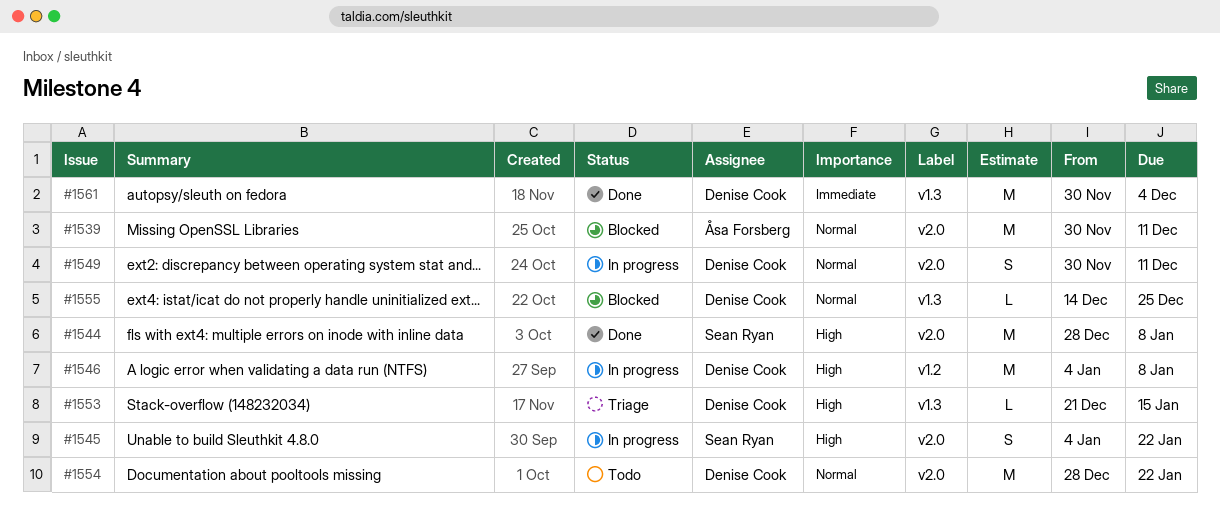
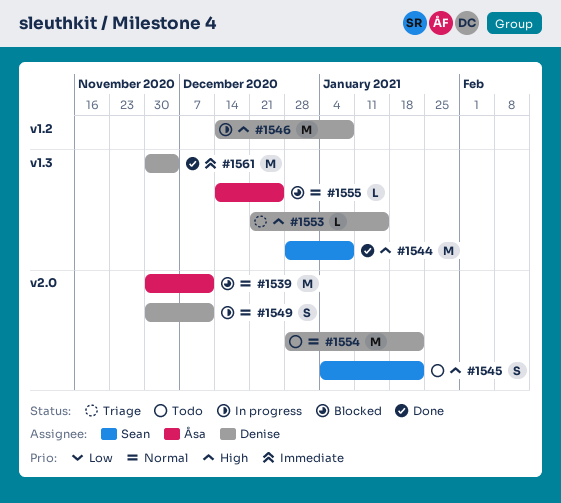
#1544, label: v2.0 -> v1.3
#1545, status: In progress -> Todo
#1546, start: Jan 4 -> Dec 14
#1555, owner: Denise Cook -> Åsa Forsberg

